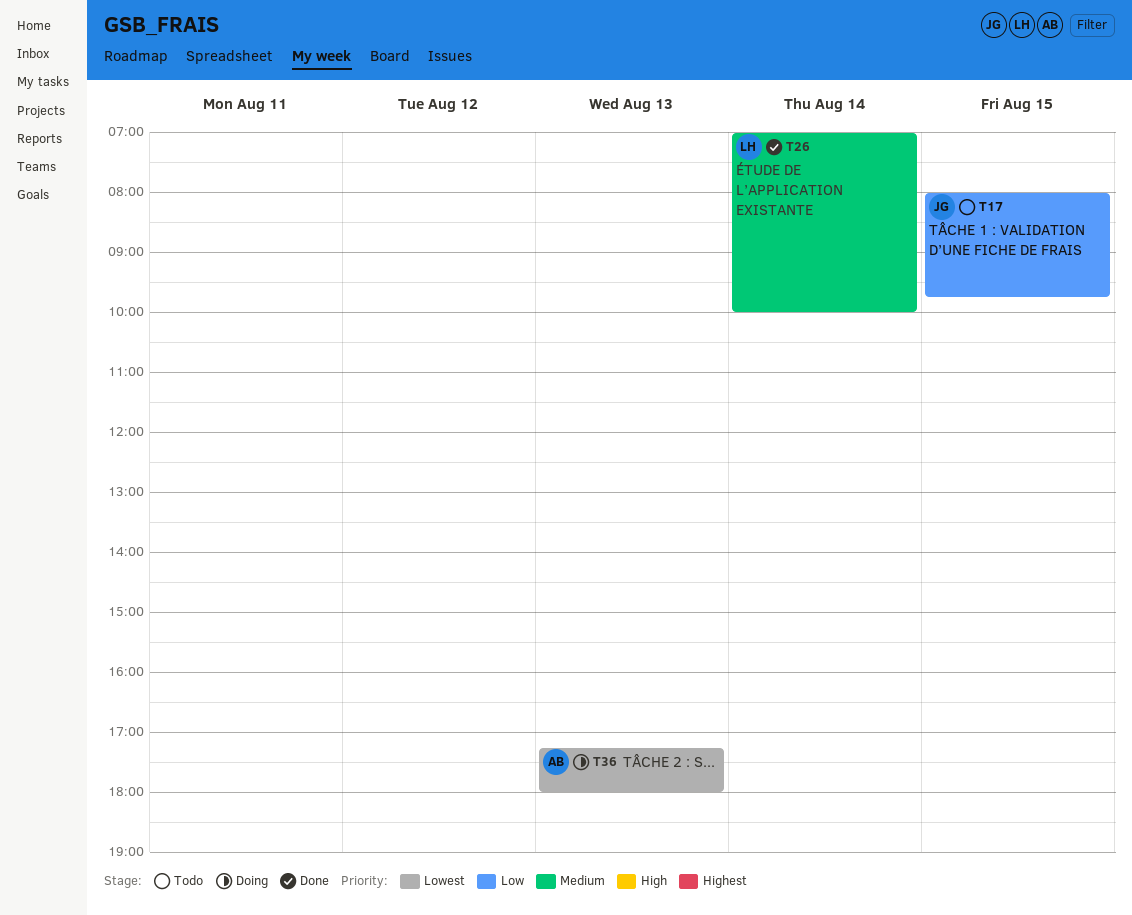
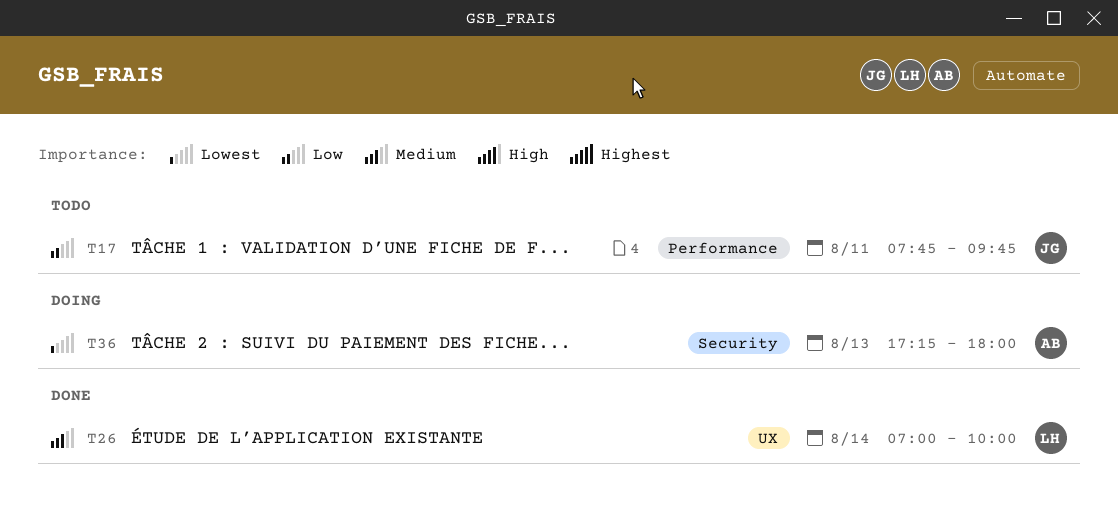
T17, day: Aug 15 -> Aug 11
T17, begins: 08:00 -> 07:45

